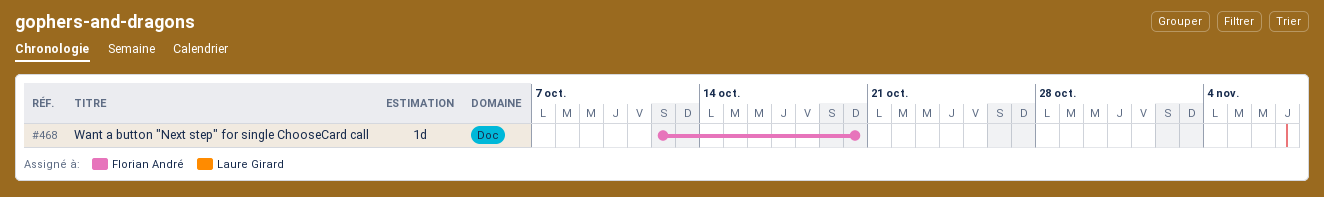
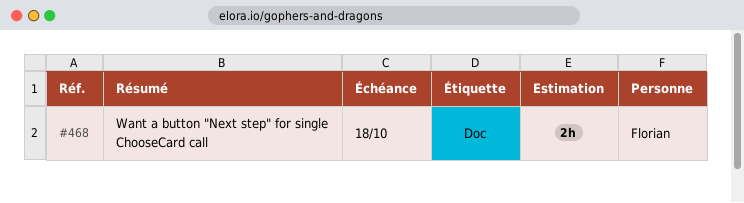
#468, estimate: 1d -> 2h
#468, due: Oct 20 -> Oct 18

